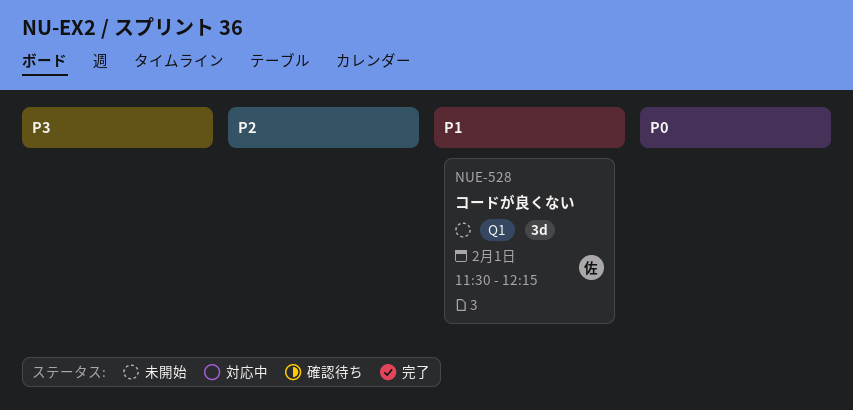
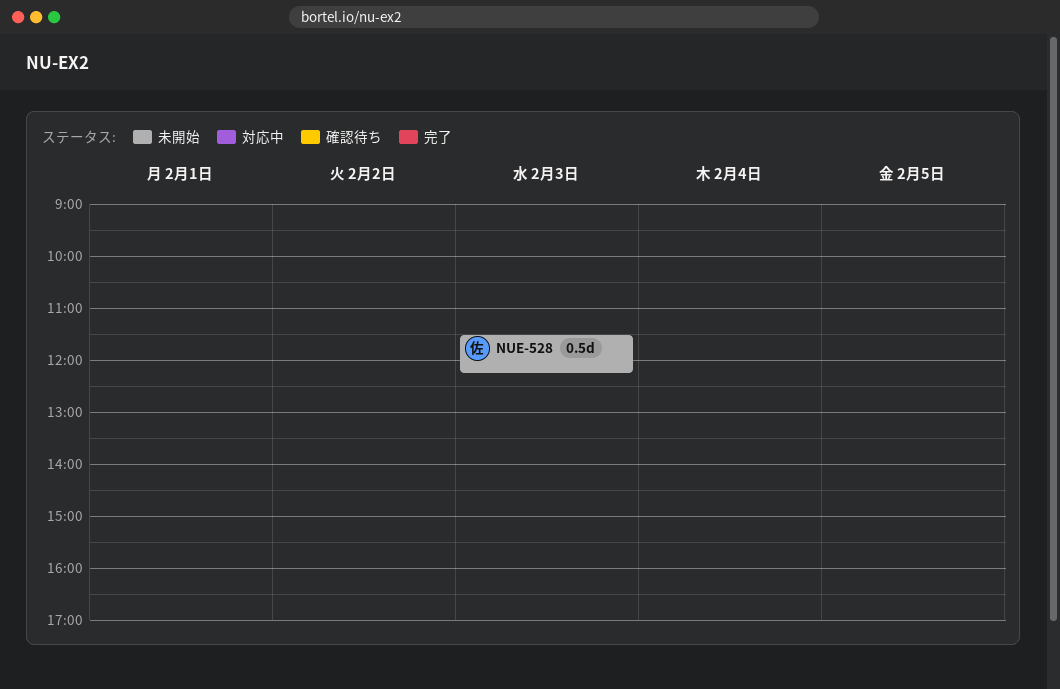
NUE-528, estimate: 3d -> 0.5d
NUE-528, day: Feb 1 -> Feb 3

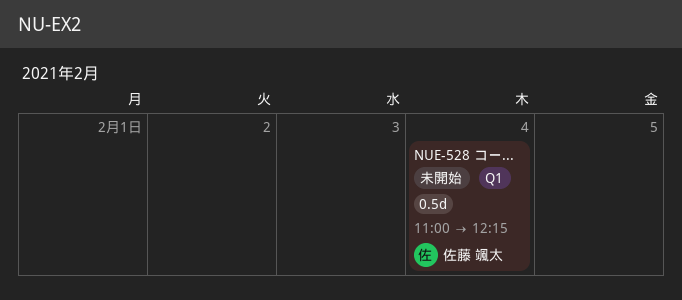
NUE-528, day: Feb 3 -> Feb 4
NUE-528, begins: 11:30 -> 11:00

